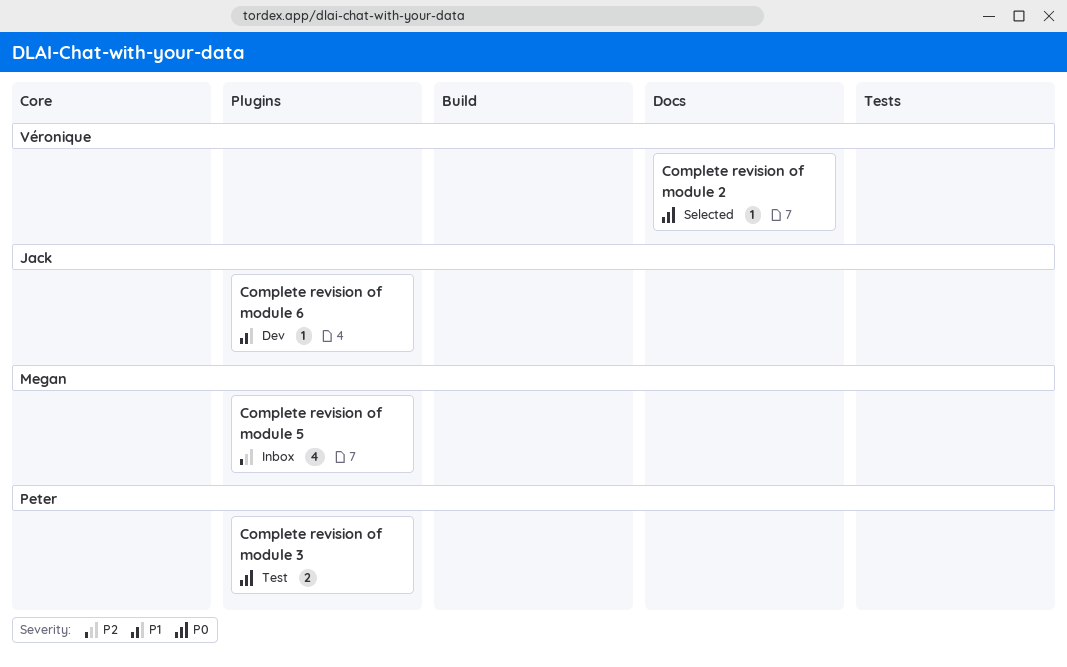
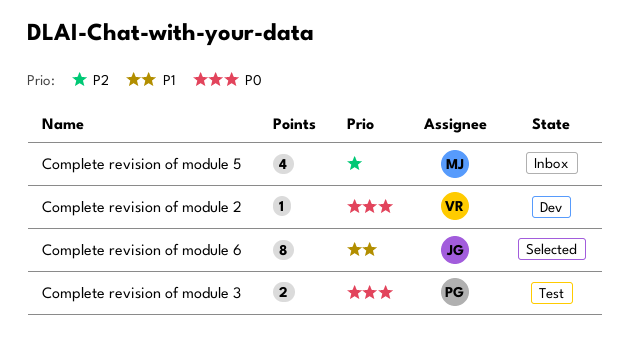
Complete revision of module 2, status: Selected -> Dev
Complete revision of module 6, status: Dev -> Selected
Complete revision of module 6, estimate: 1 -> 8

